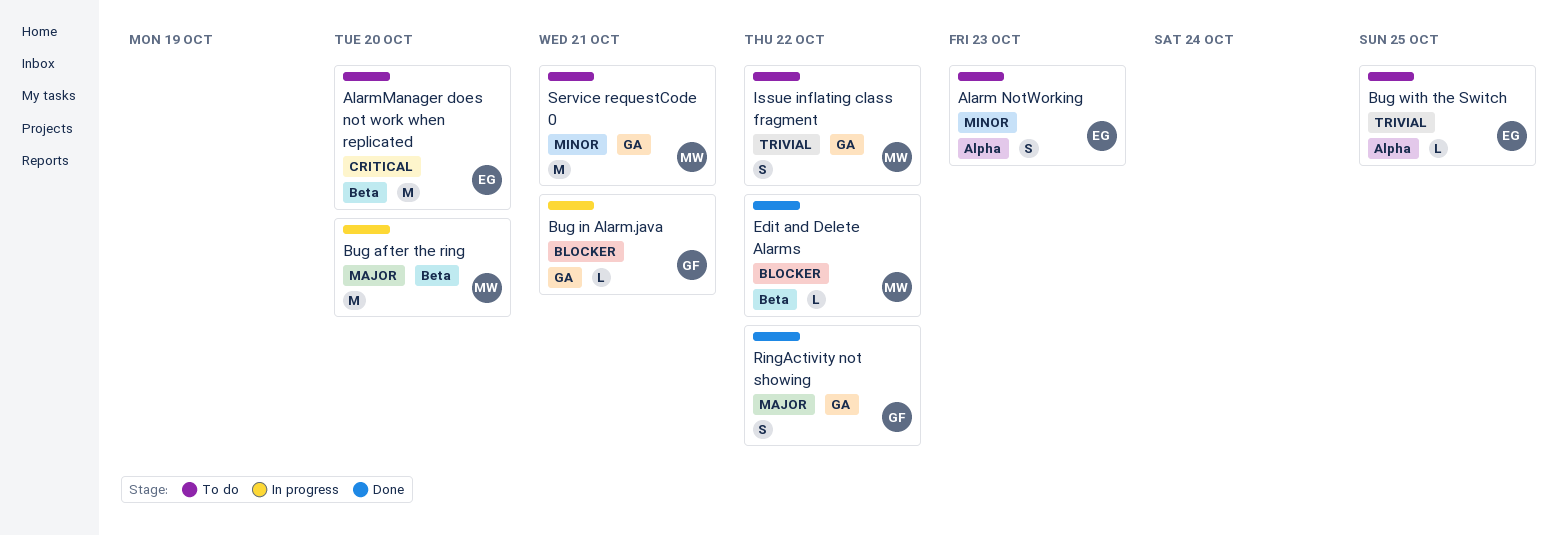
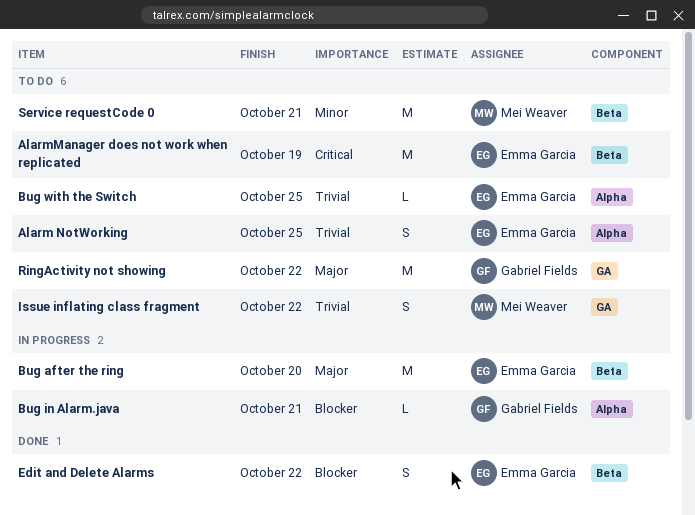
Alarm NotWorking, priority: Minor -> Trivial
Alarm NotWorking, due: Oct 23 -> Oct 25
AlarmManager does not work when replicated, due: Oct 20 -> Oct 19
Bug after the ring, owner: Mei Weaver -> Emma Garcia
Bug in Alarm.java, label: GA -> Alpha
Edit and Delete Alarms, owner: Mei Weaver -> Emma Garcia
Edit and Delete Alarms, estimate: L -> S
RingActivity not showing, status: Done -> To do
RingActivity not showing, estimate: S -> M
Service requestCode 0, label: GA -> Beta

